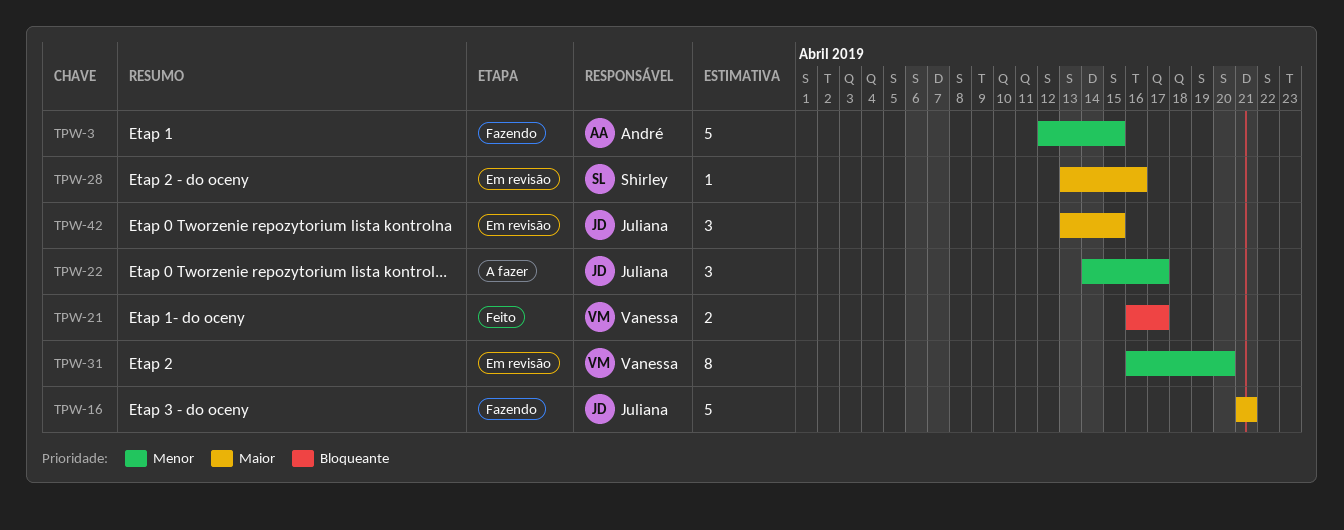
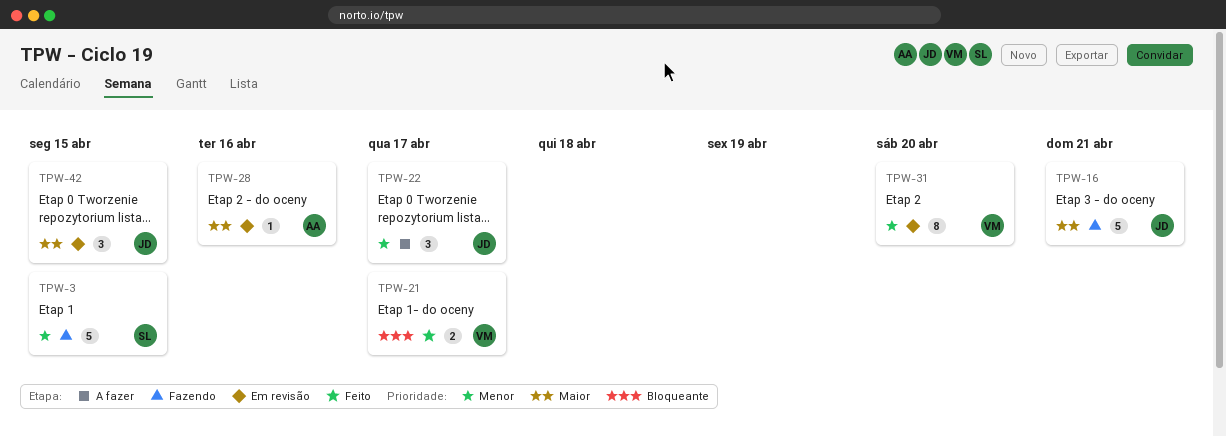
TPW-3, owner: André -> Shirley
TPW-28, owner: Shirley -> André

